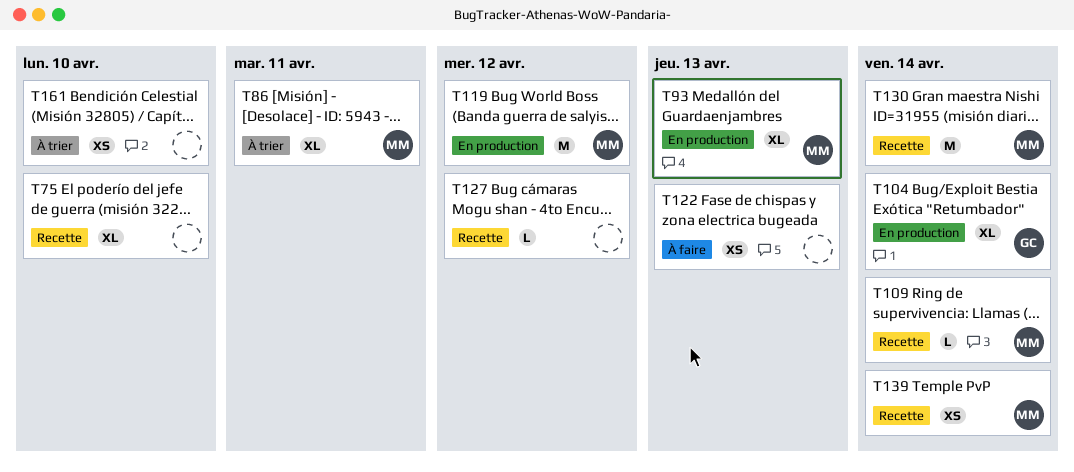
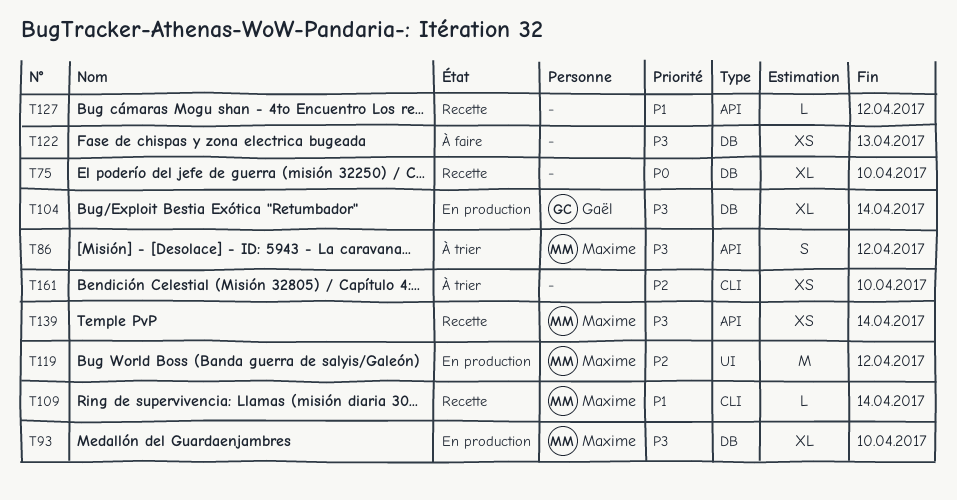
T86, estimate: XL -> S
T86, due: Apr 11 -> Apr 12
T93, due: Apr 13 -> Apr 10
T130: present -> none

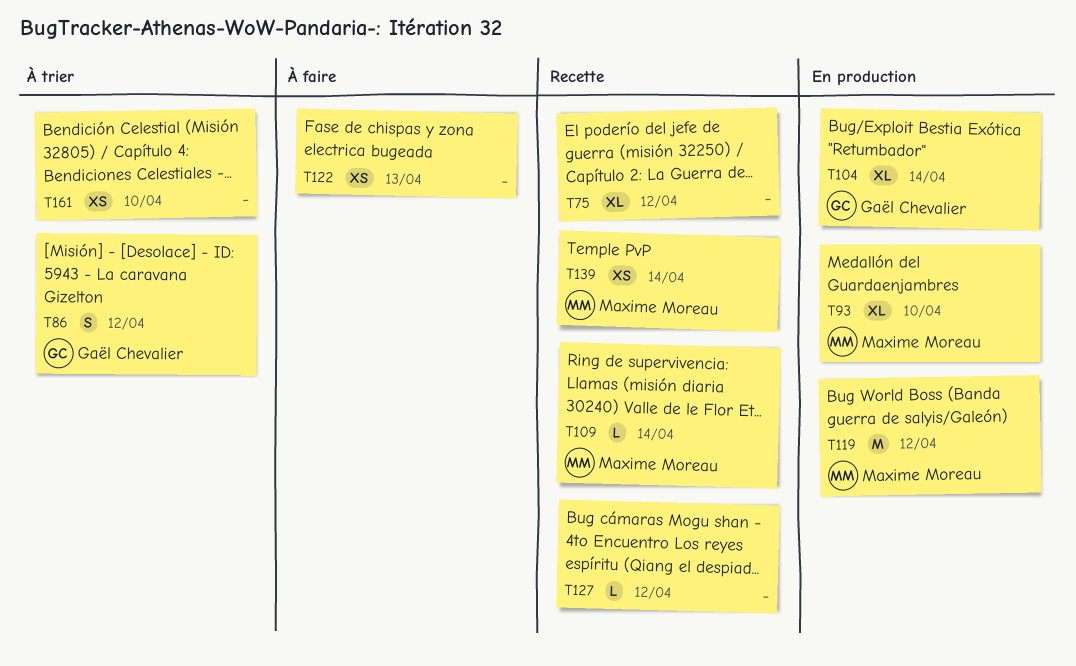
T75, due: Apr 10 -> Apr 12
T86, owner: Maxime Moreau -> Gaël Chevalier

